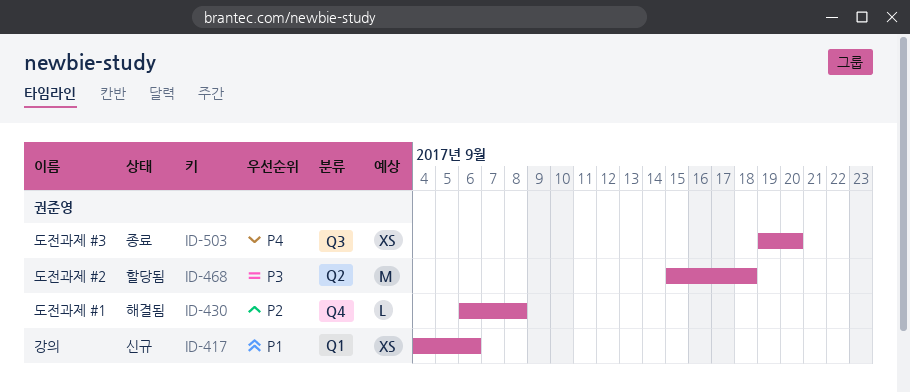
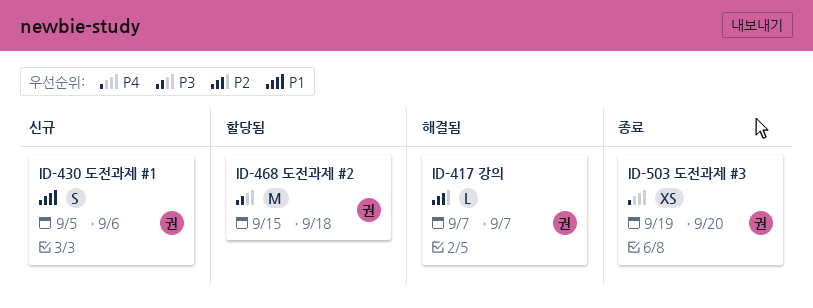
ID-417, status: 신규 -> 해결됨
ID-417, priority: P1 -> P2
ID-417, estimate: XS -> L
ID-417, start: Sep 4 -> Sep 7
ID-417, due: Sep 6 -> Sep 7
ID-430, status: 해결됨 -> 신규
ID-430, priority: P2 -> P1
ID-430, estimate: L -> S
ID-430, start: Sep 6 -> Sep 5
ID-430, due: Sep 8 -> Sep 6

